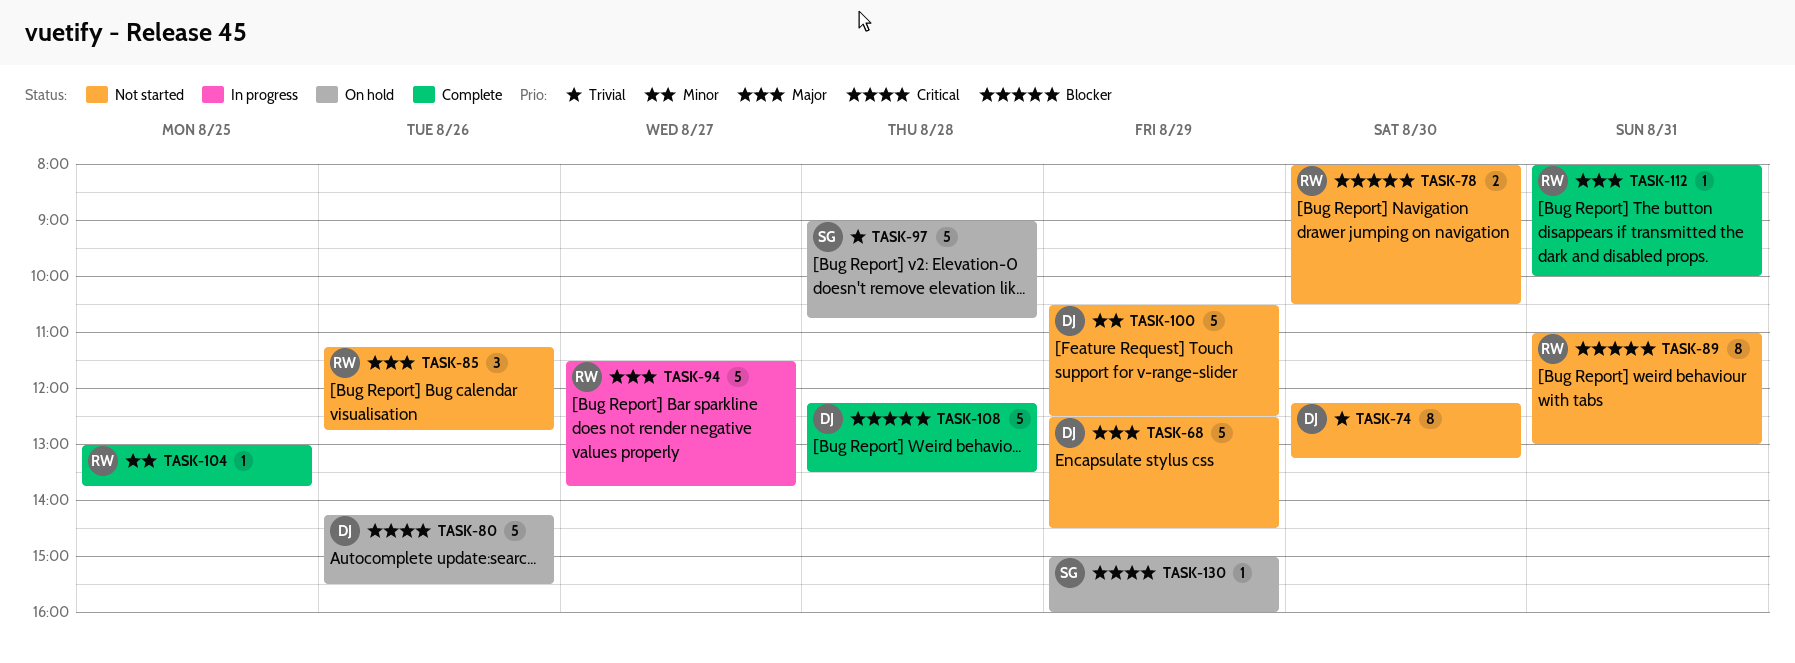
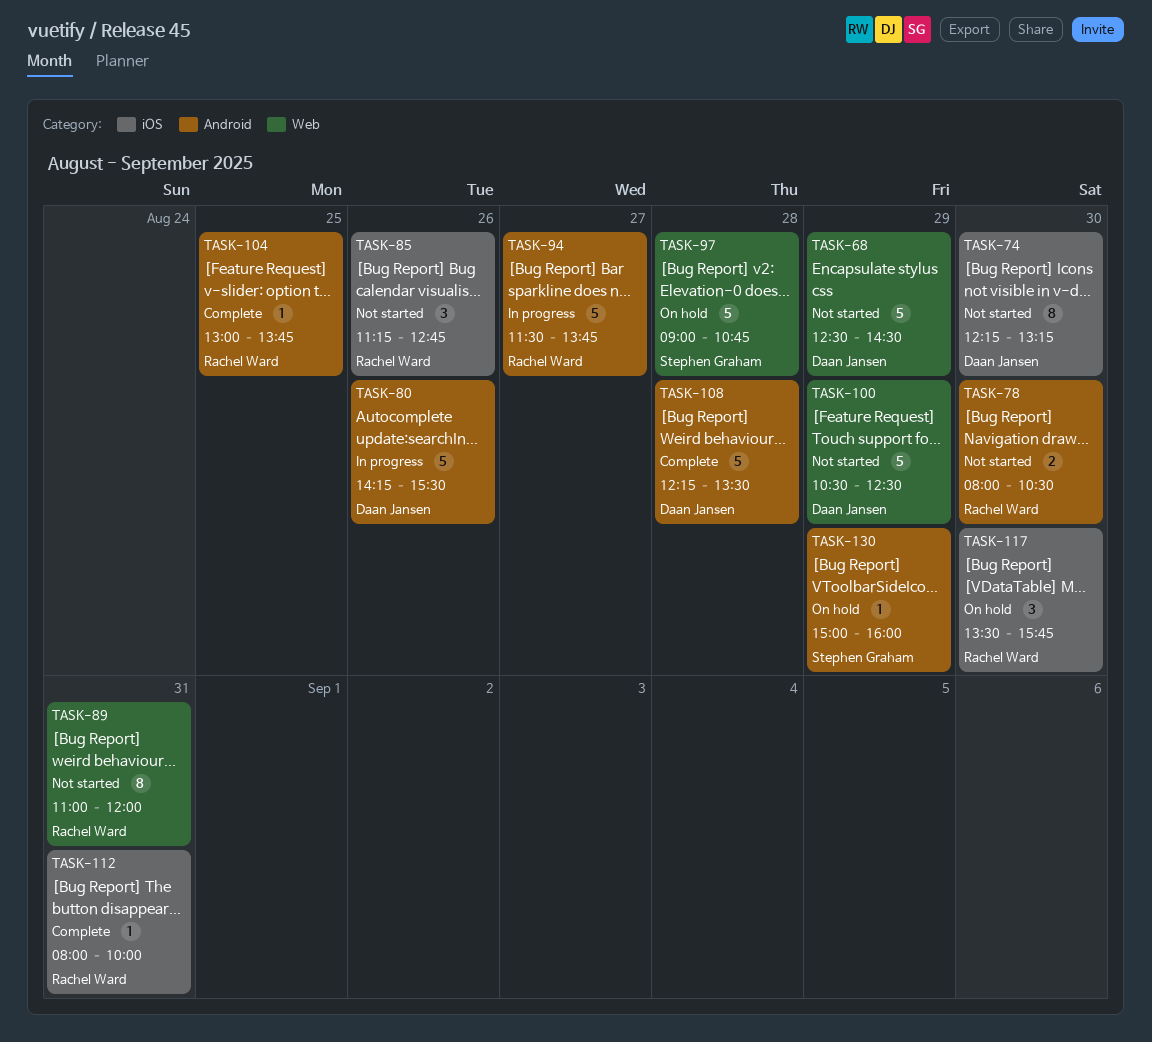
TASK-80, status: On hold -> In progress
TASK-89, ends: 13:00 -> 12:00
TASK-117: none -> present

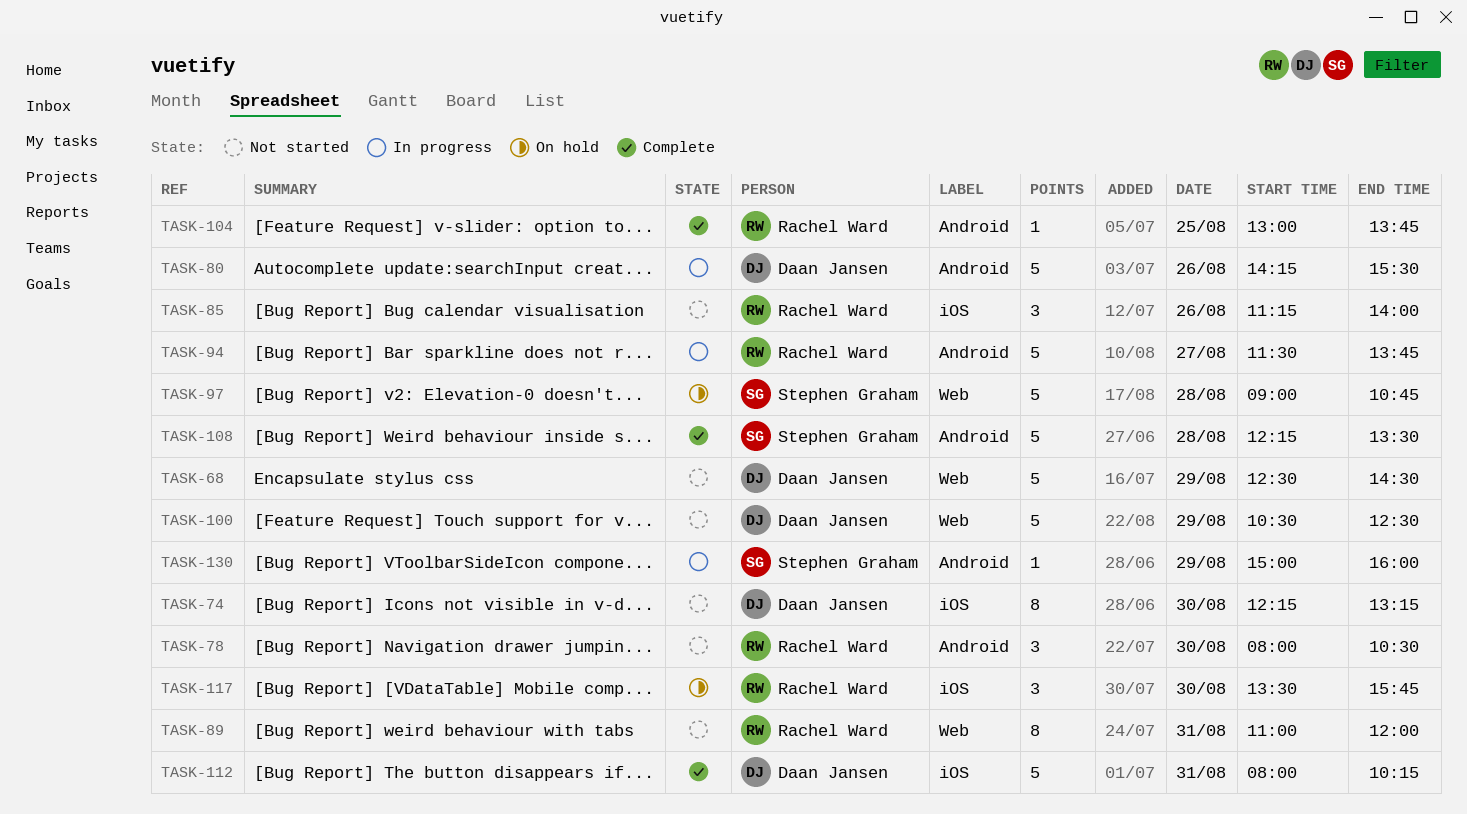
TASK-78, estimate: 2 -> 3
TASK-85, ends: 12:45 -> 14:00
TASK-108, owner: Daan Jansen -> Stephen Graham
TASK-112, owner: Rachel Ward -> Daan Jansen
TASK-112, estimate: 1 -> 5
TASK-112, ends: 10:00 -> 10:15
TASK-130, status: On hold -> In progress

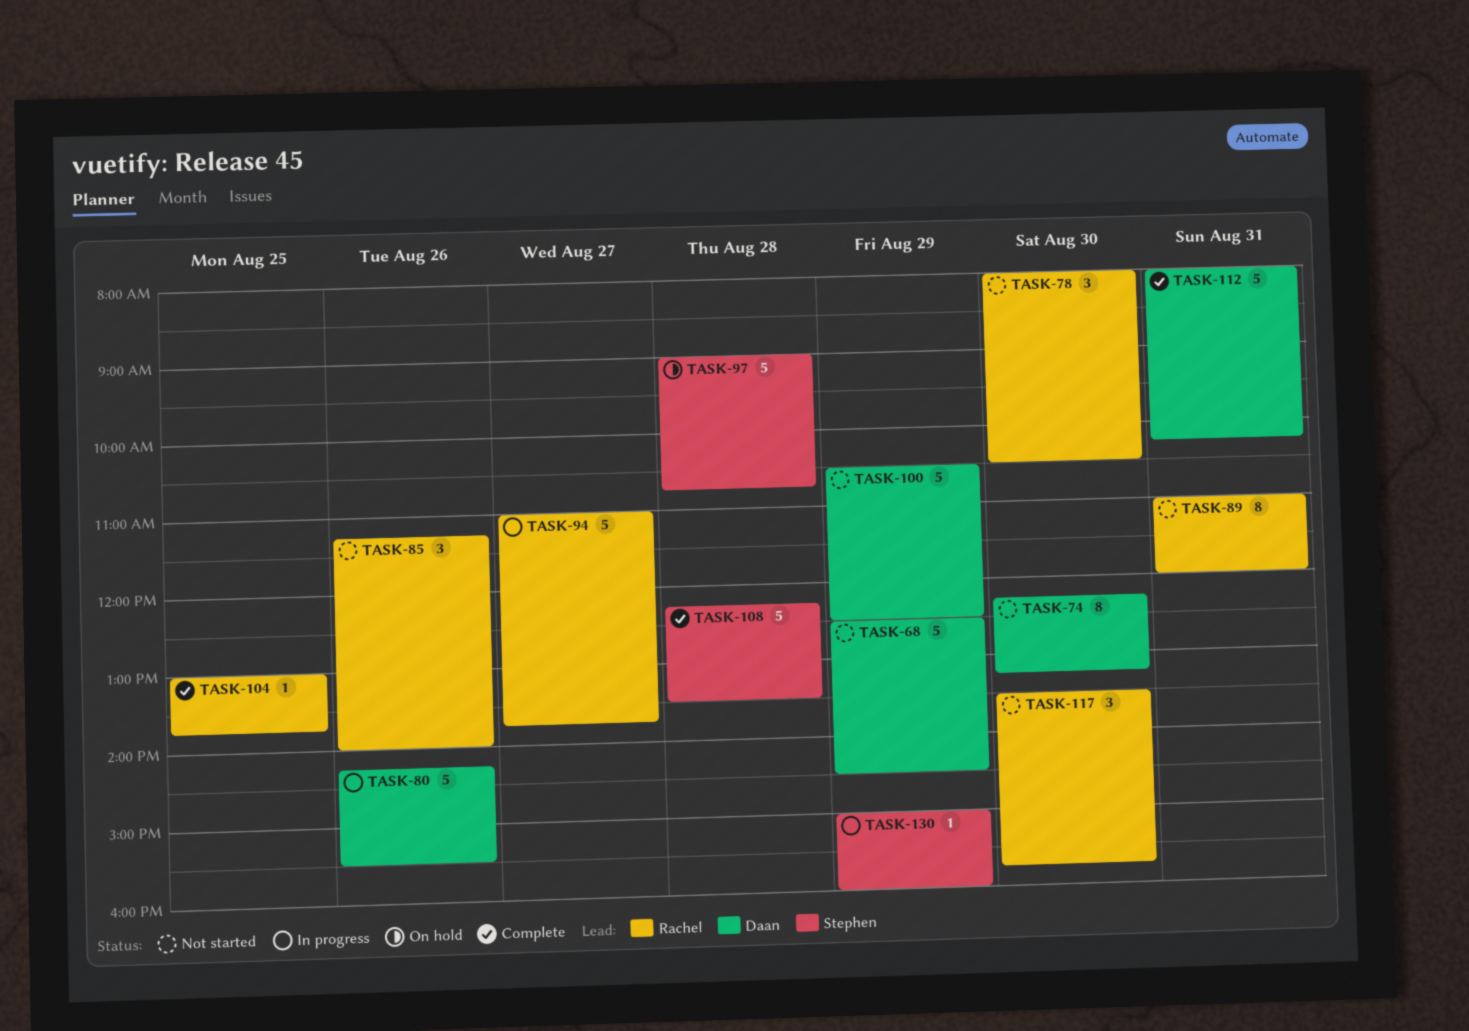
TASK-94, begins: 11:30 -> 11:00
TASK-117, status: On hold -> Not started

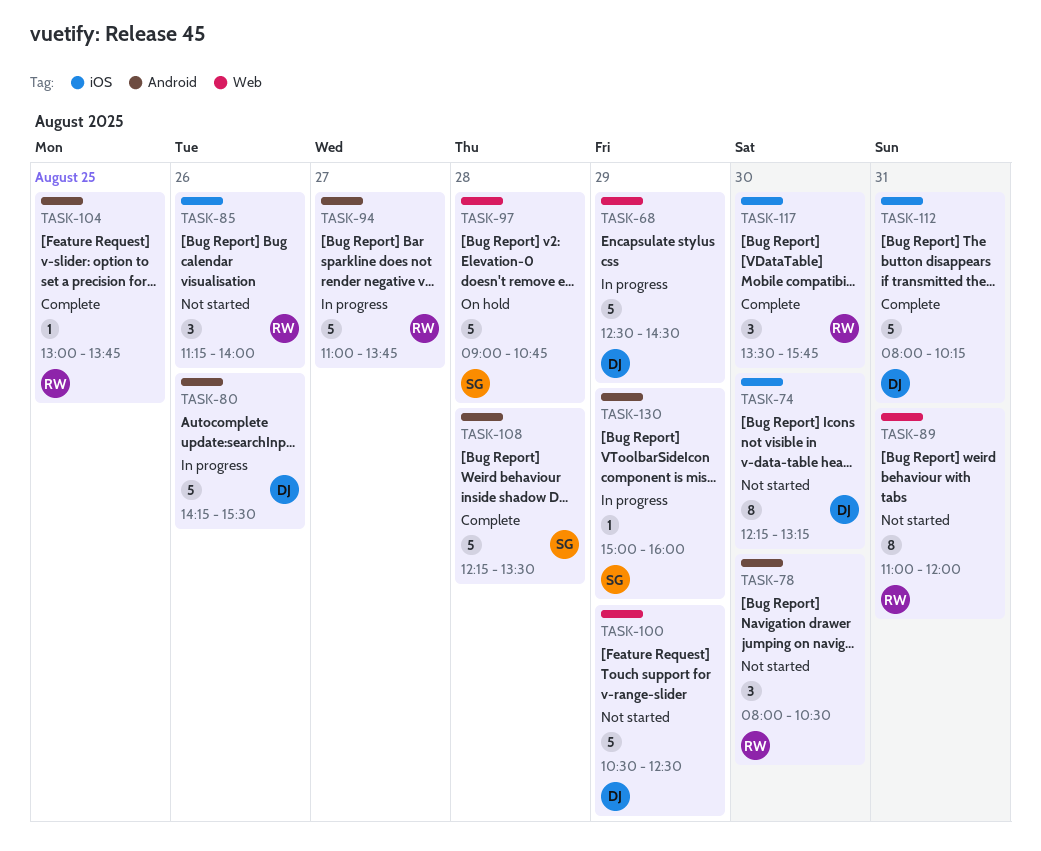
TASK-68, status: Not started -> In progress
TASK-117, status: Not started -> Complete

